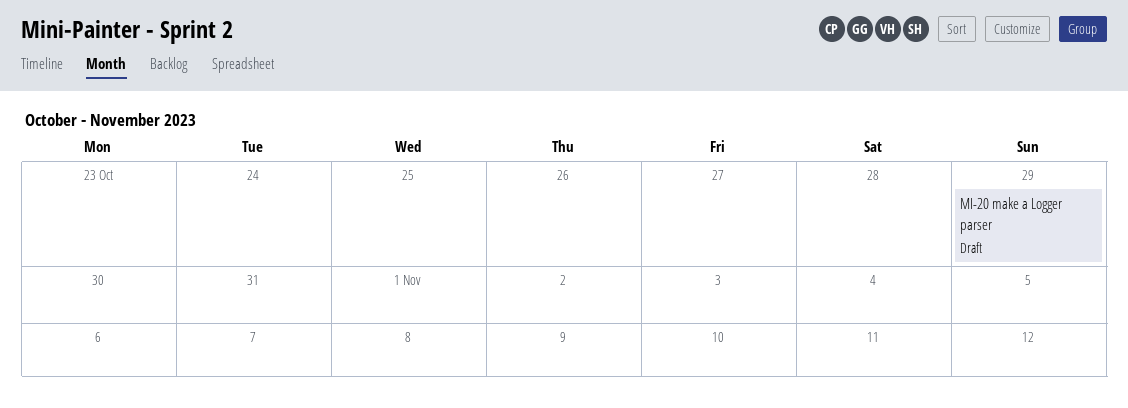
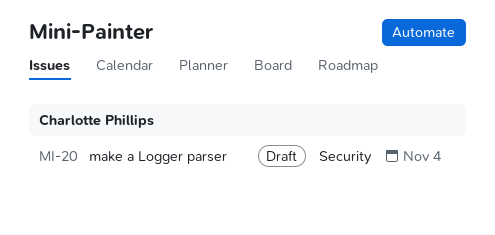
MI-20, due: Oct 29 -> Nov 4

